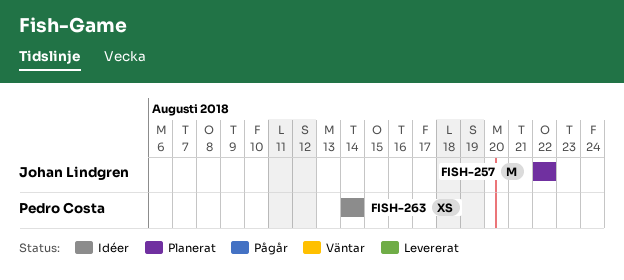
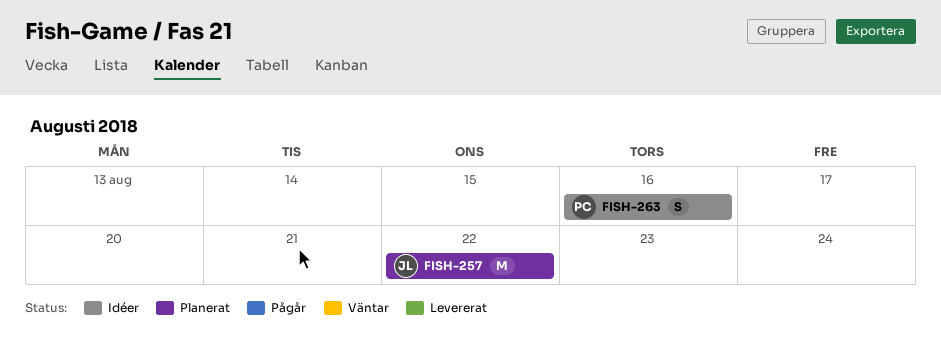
FISH-263, estimate: XS -> S
FISH-263, start: Aug 14 -> Aug 16
FISH-263, due: Aug 14 -> Aug 16

